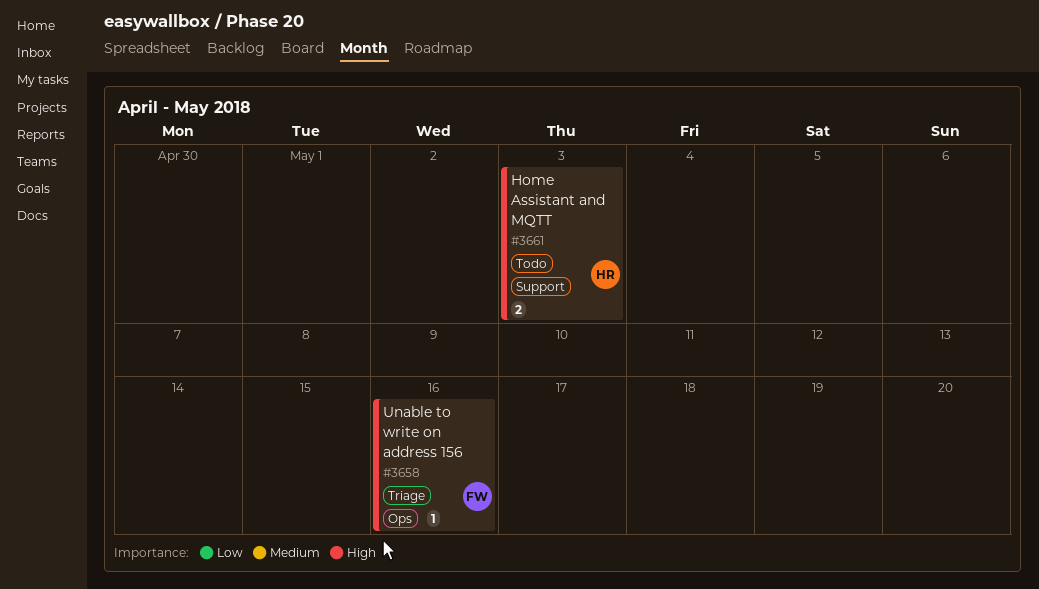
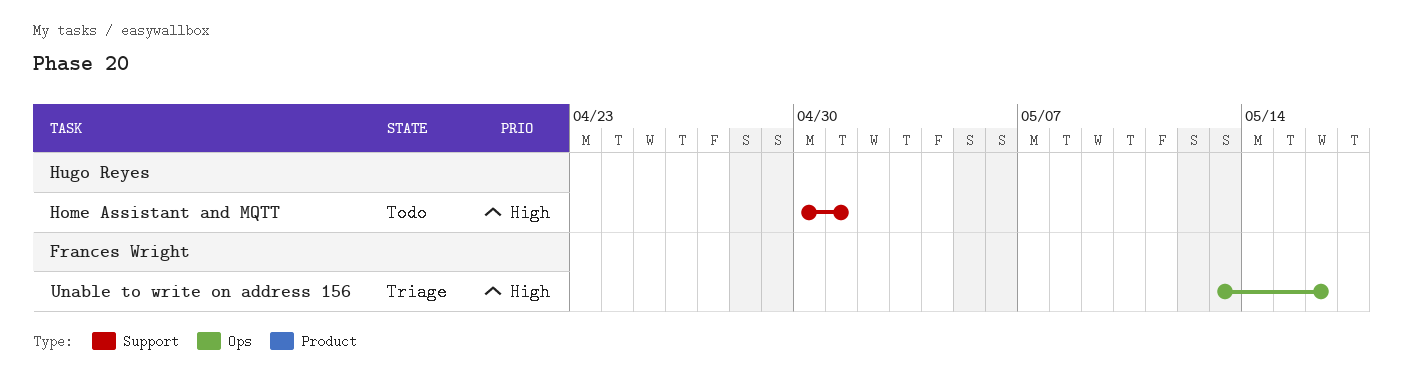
Home Assistant and MQTT, due: May 3 -> May 1

